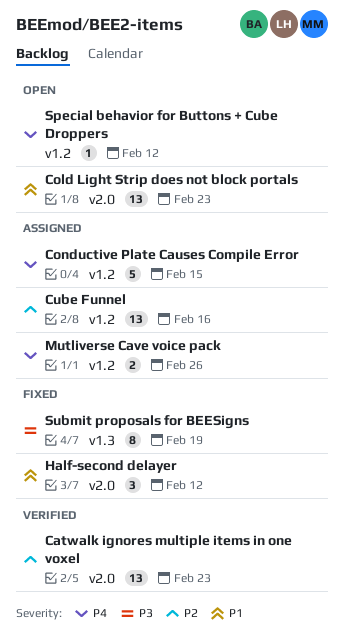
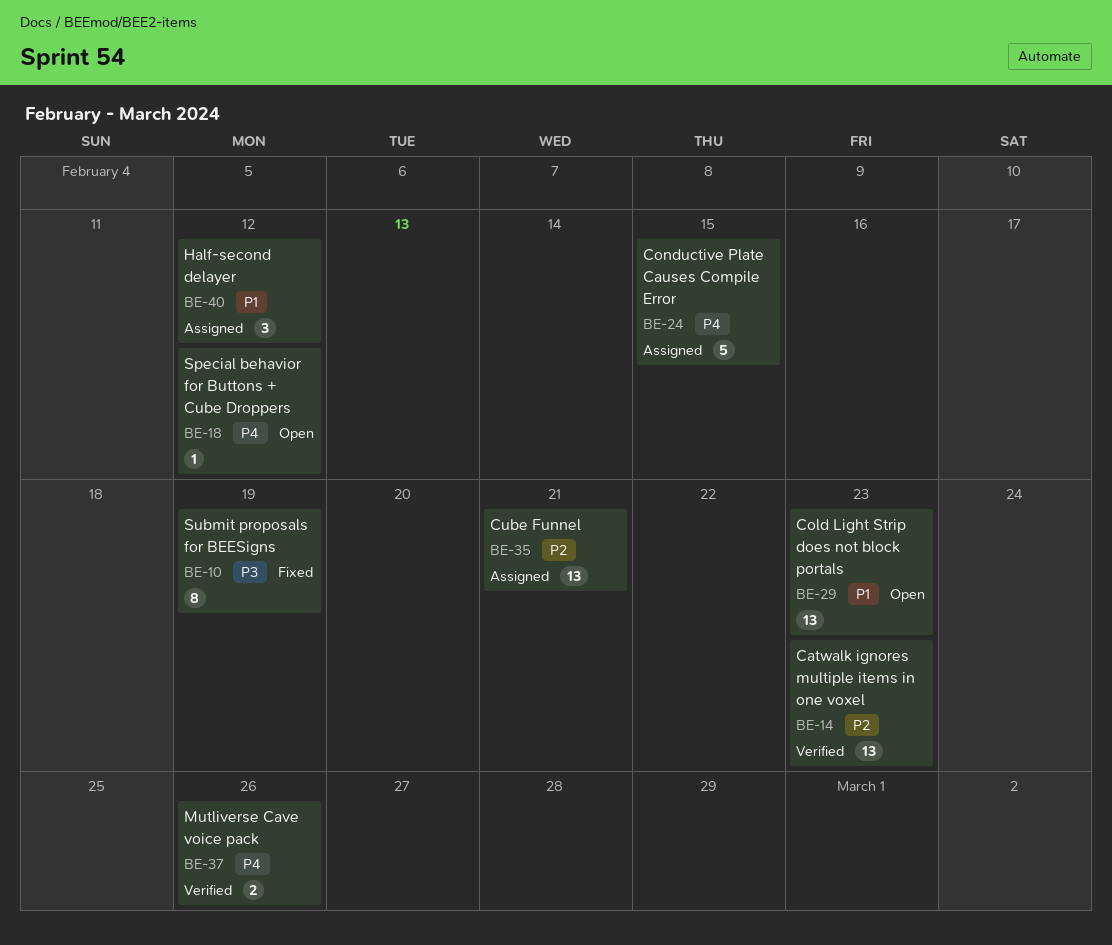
Cube Funnel, due: Feb 16 -> Feb 21
Half-second delayer, status: Fixed -> Assigned
Mutliverse Cave voice pack, status: Assigned -> Verified

